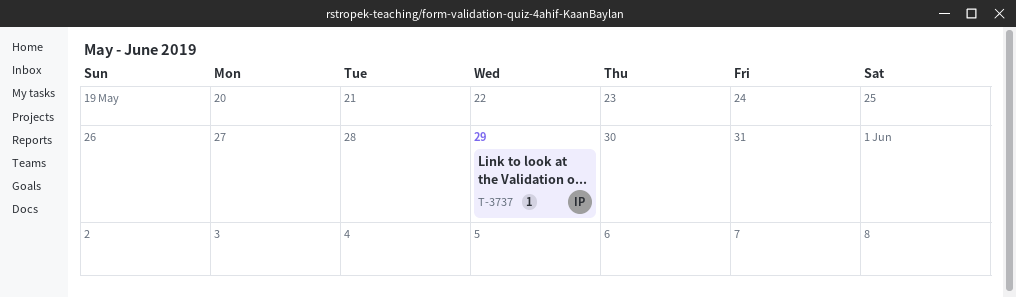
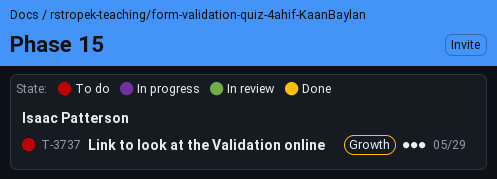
T-3737, estimate: 1 -> 3

